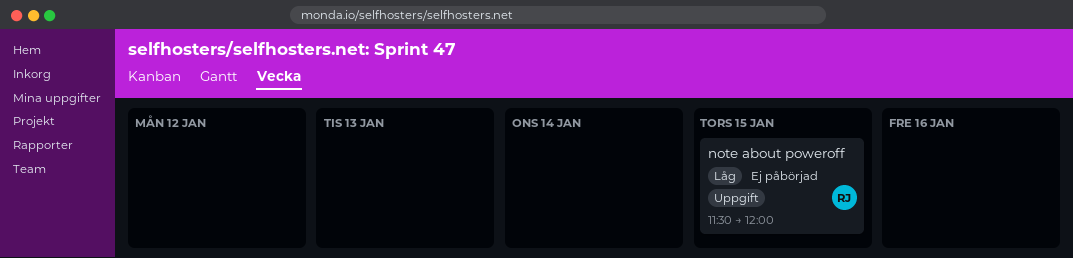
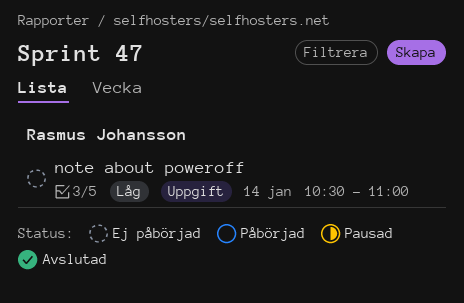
note about poweroff, day: Jan 15 -> Jan 14
note about poweroff, begins: 11:30 -> 10:30
note about poweroff, ends: 12:00 -> 11:00

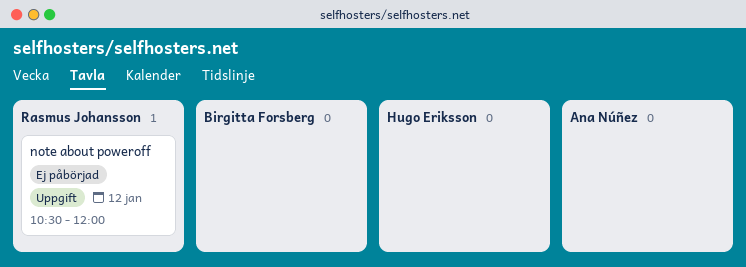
note about poweroff, day: Jan 14 -> Jan 12
note about poweroff, ends: 11:00 -> 12:00

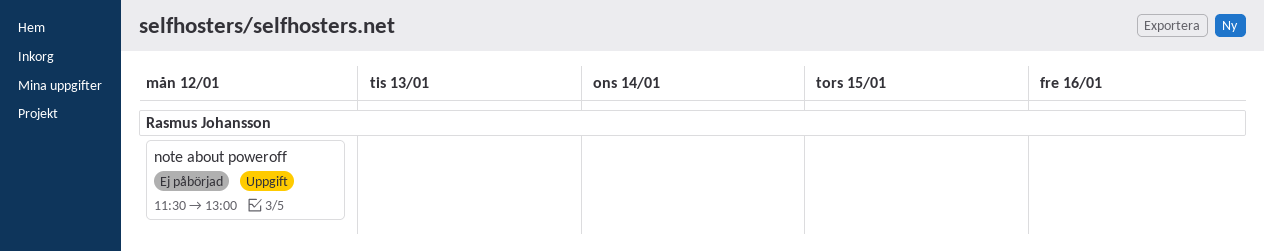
note about poweroff, begins: 10:30 -> 11:30
note about poweroff, ends: 12:00 -> 13:00

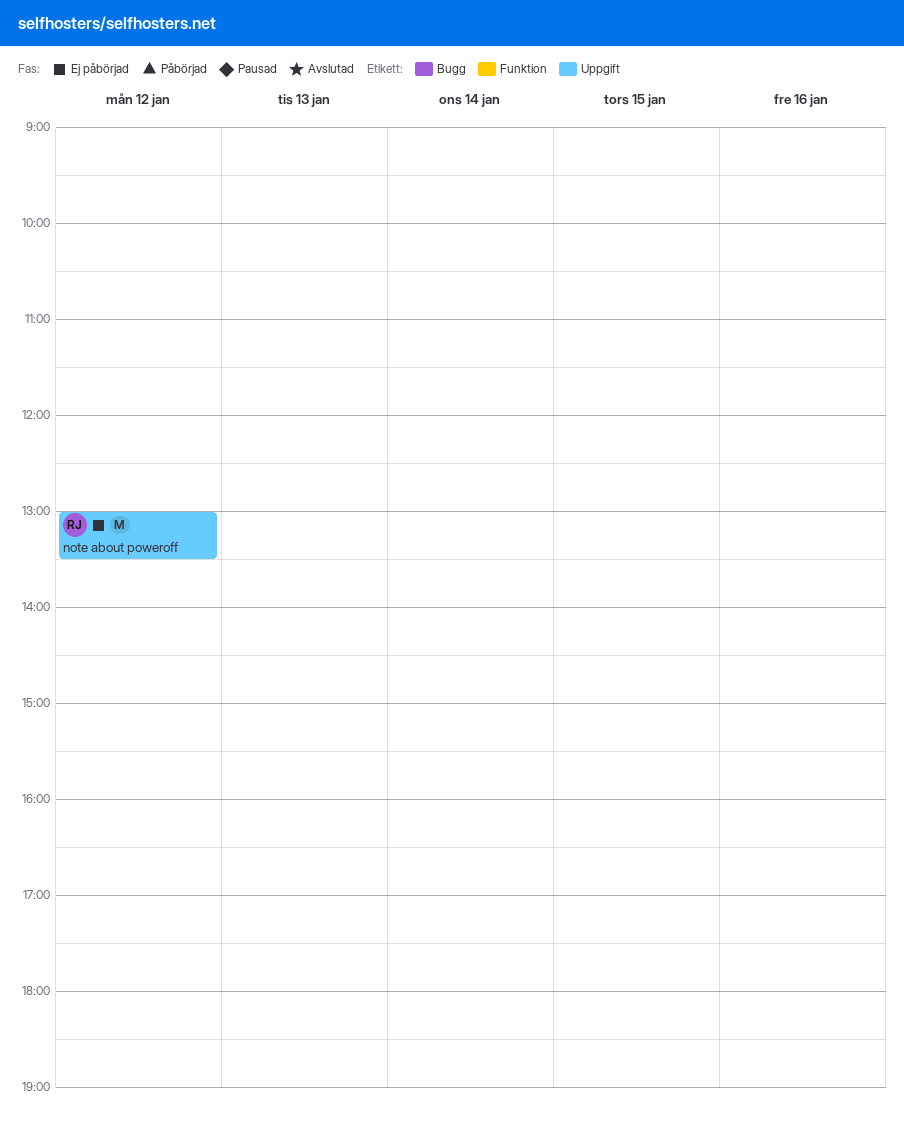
note about poweroff, begins: 11:30 -> 13:00
note about poweroff, ends: 13:00 -> 13:30

